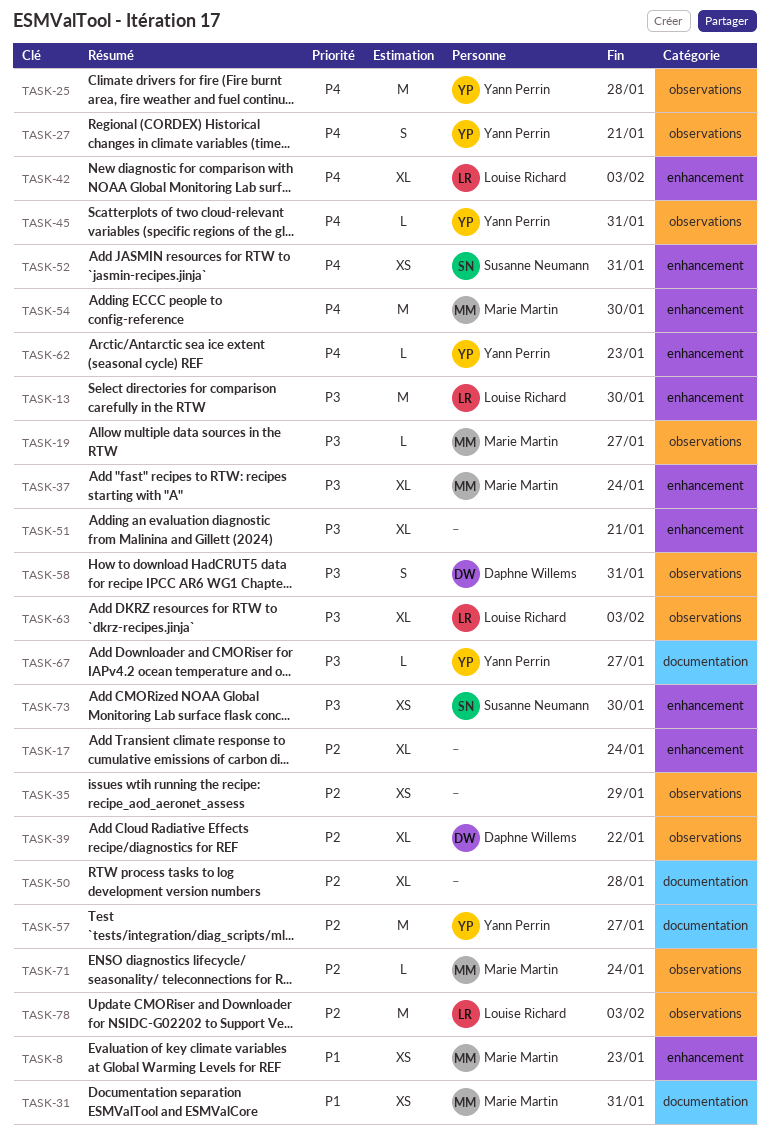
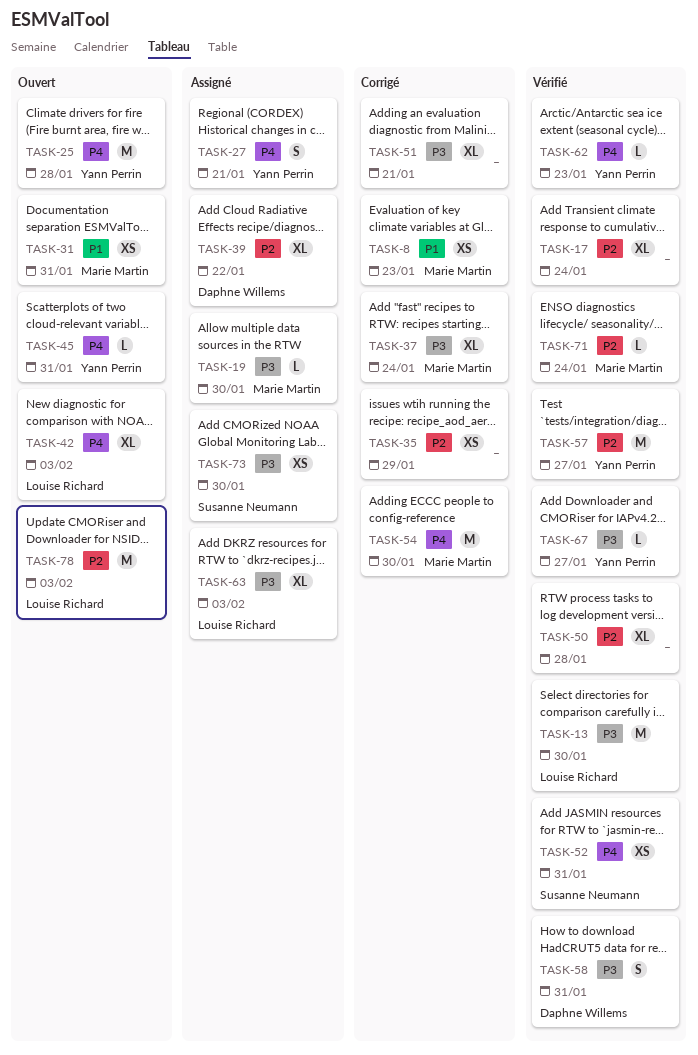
TASK-19, due: Jan 27 -> Jan 30

